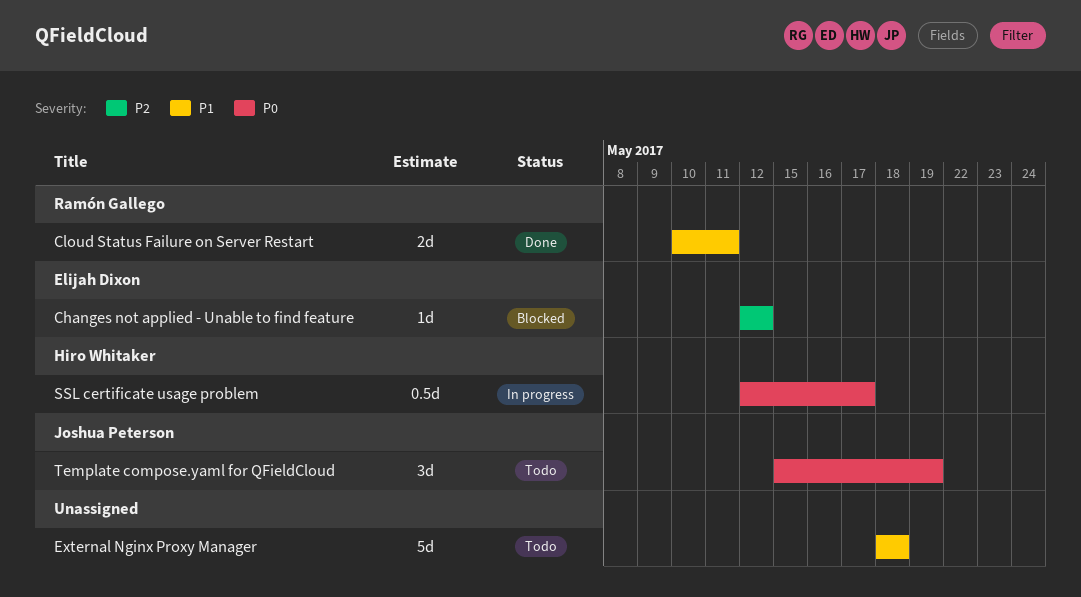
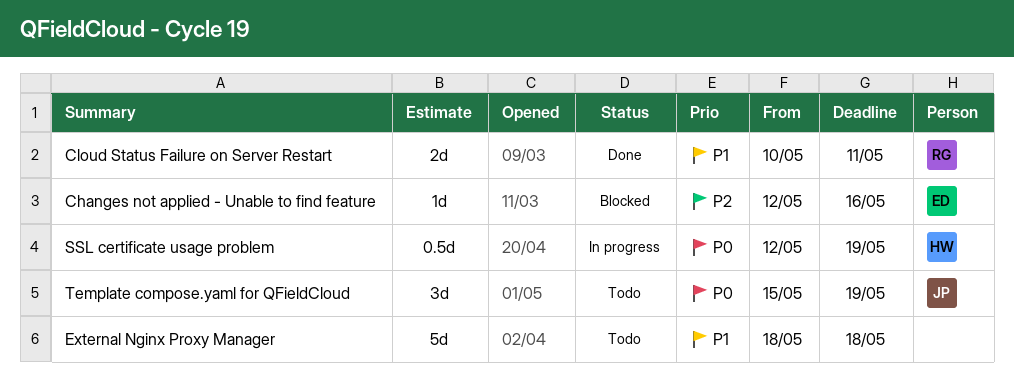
Changes not applied - Unable to find feature, due: May 12 -> May 16
SSL certificate usage problem, due: May 17 -> May 19

